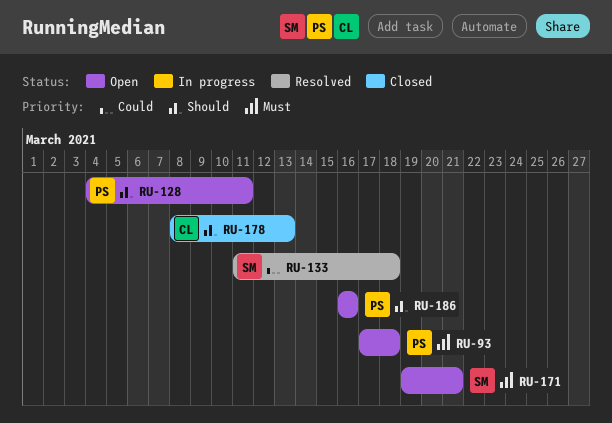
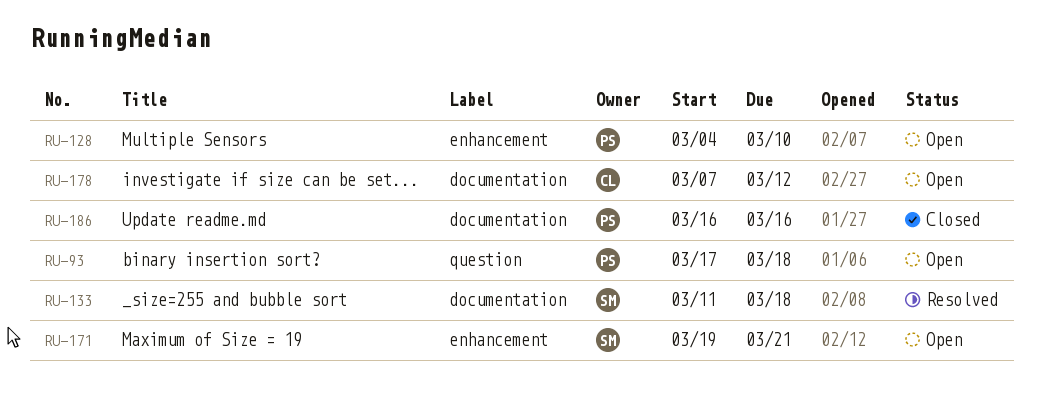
RU-128, due: Mar 11 -> Mar 10
RU-178, status: Closed -> Open
RU-178, start: Mar 8 -> Mar 7
RU-178, due: Mar 13 -> Mar 12
RU-186, status: Open -> Closed

